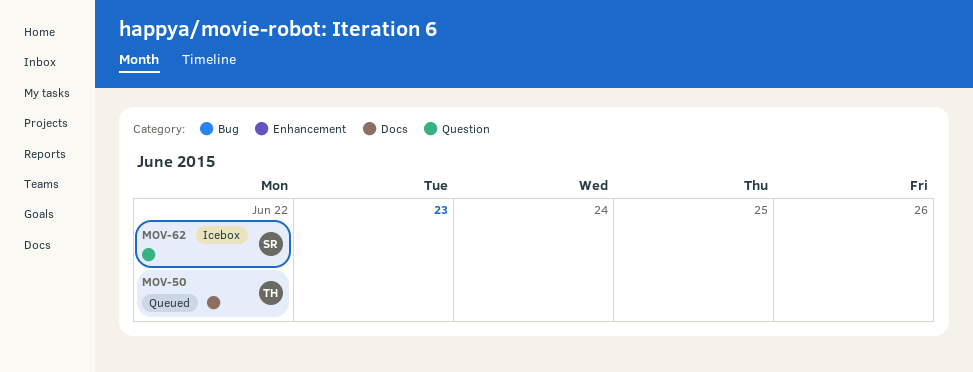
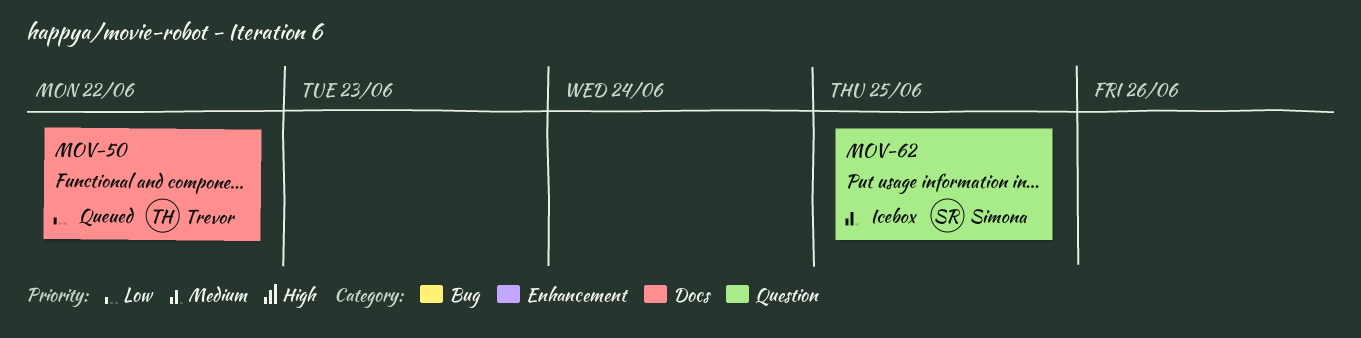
MOV-62, due: Jun 22 -> Jun 25

